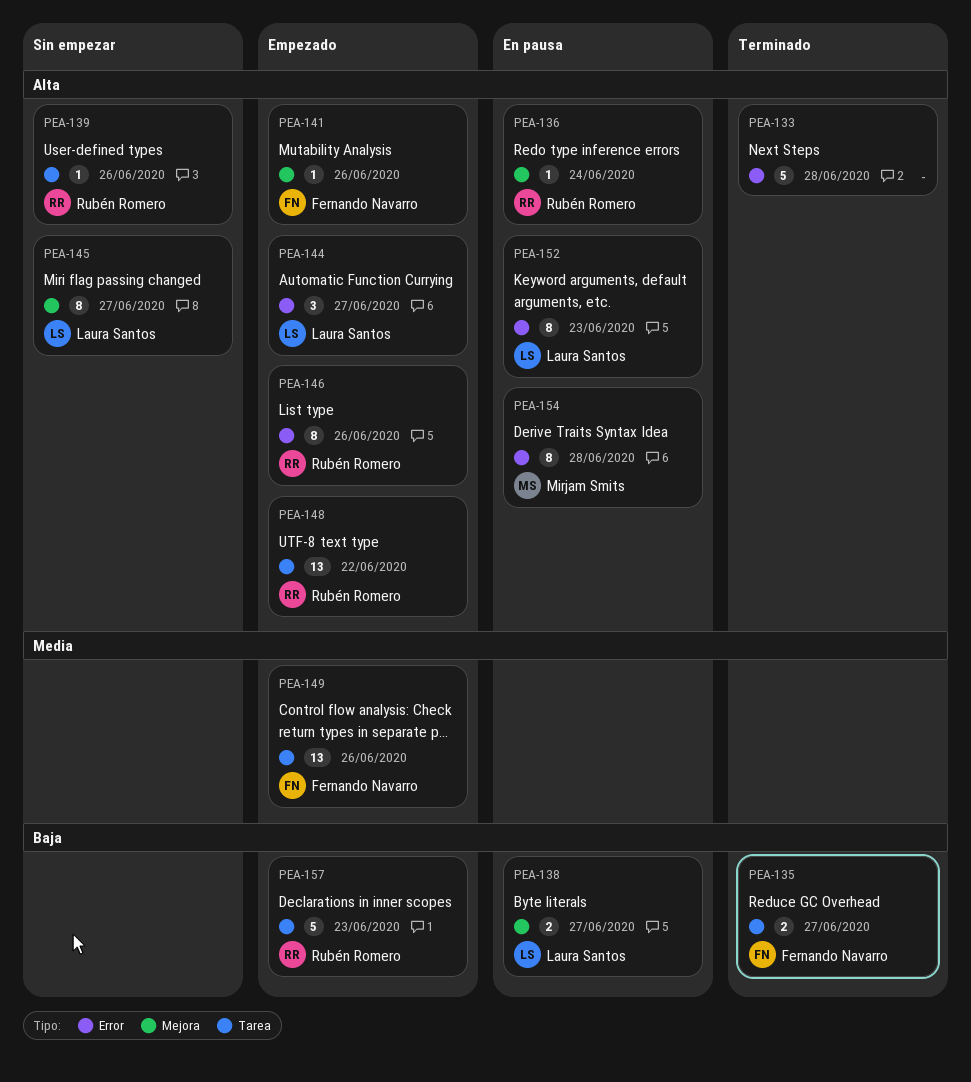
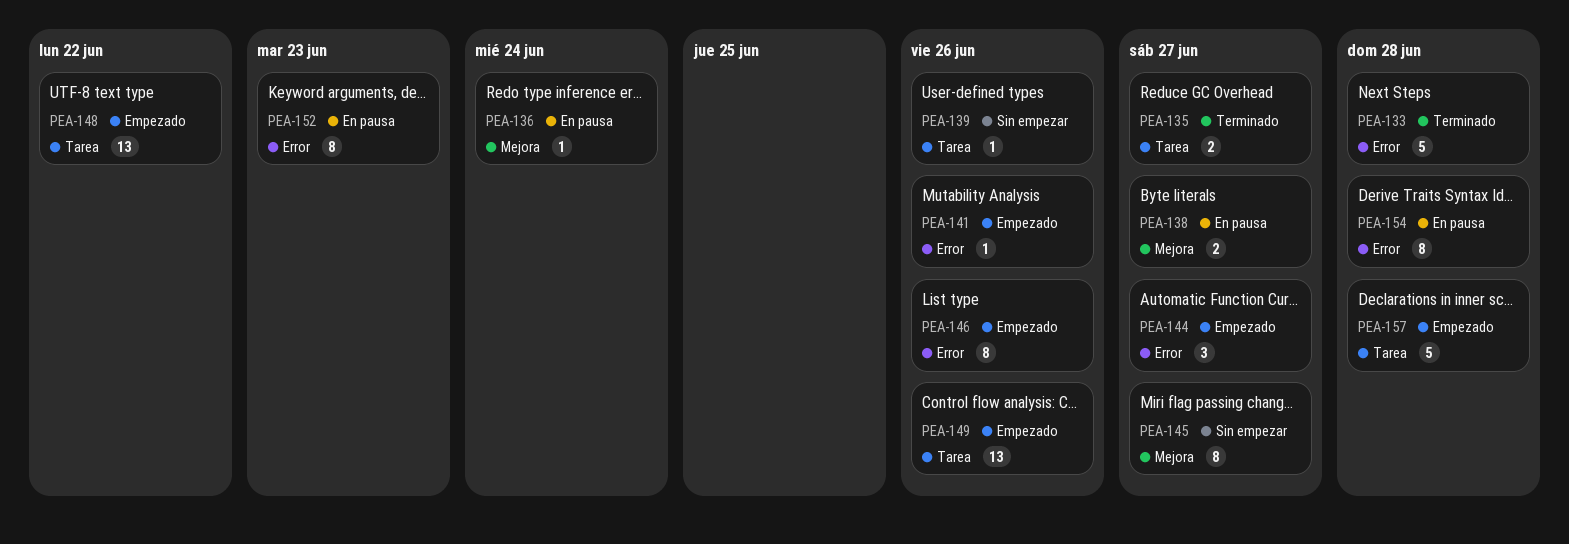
PEA-141, label: Mejora -> Error
PEA-157, due: Jun 23 -> Jun 28

